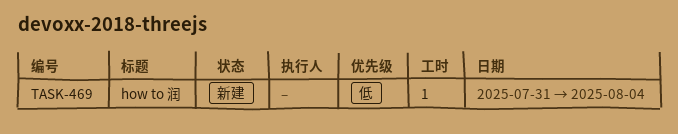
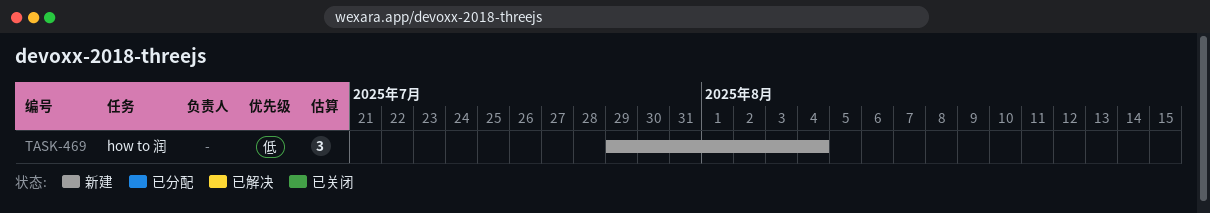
TASK-469, estimate: 1 -> 3
TASK-469, start: Jul 31 -> Jul 29

